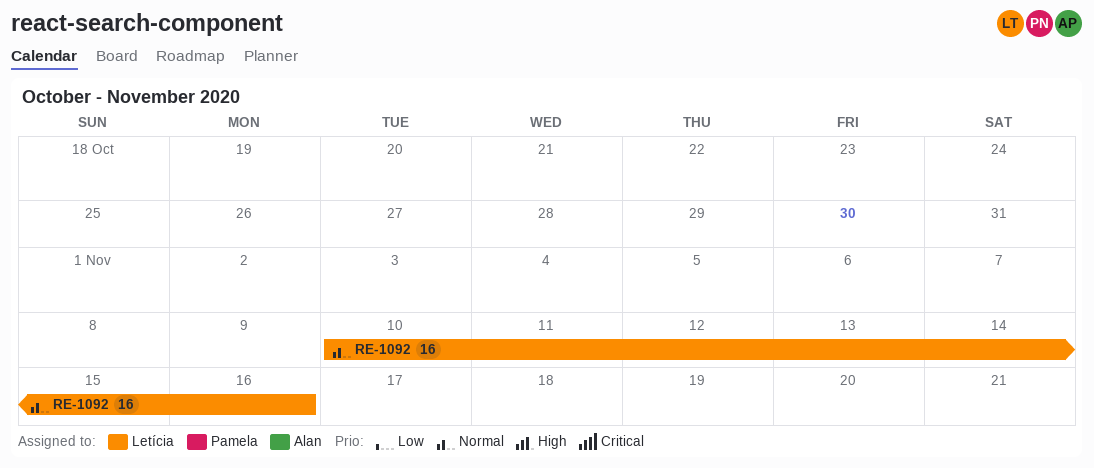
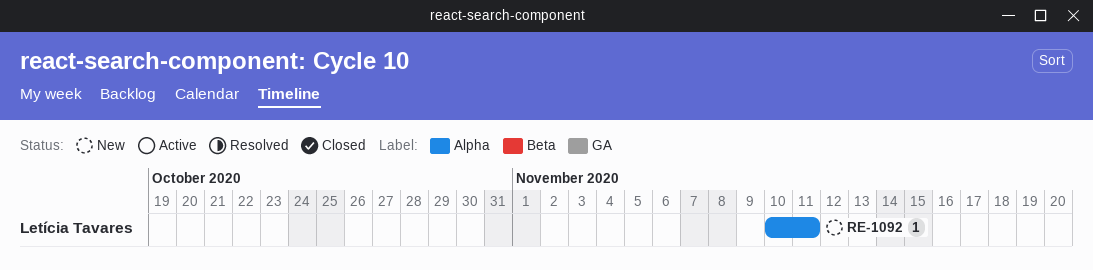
RE-1092, estimate: 16 -> 1
RE-1092, due: Nov 16 -> Nov 11

